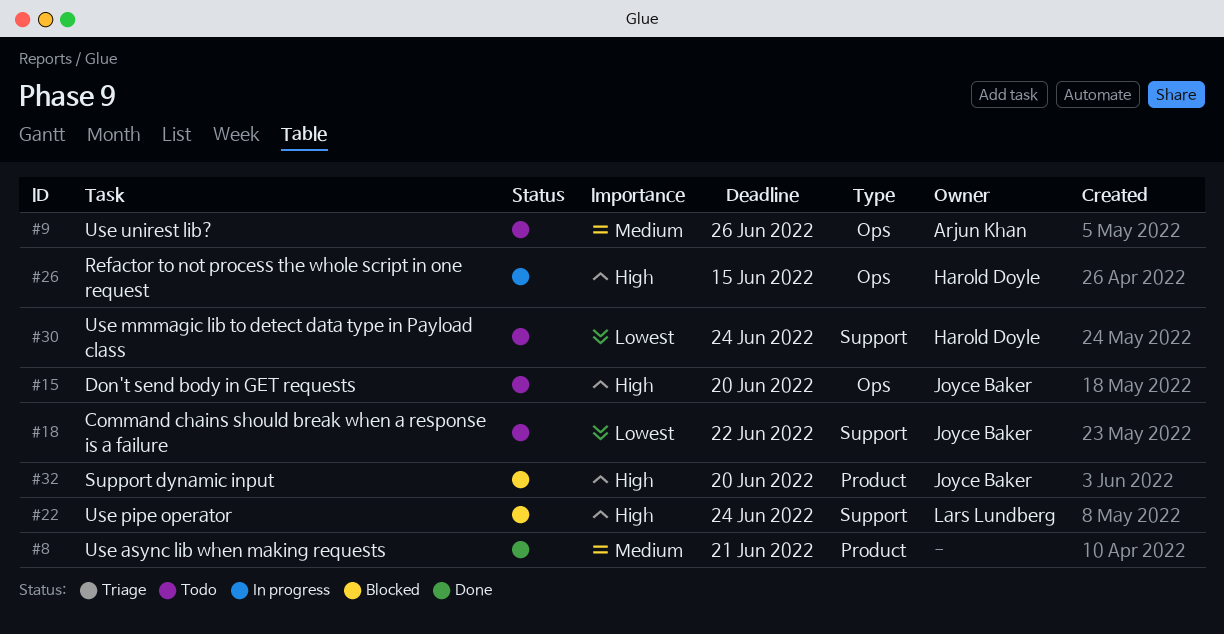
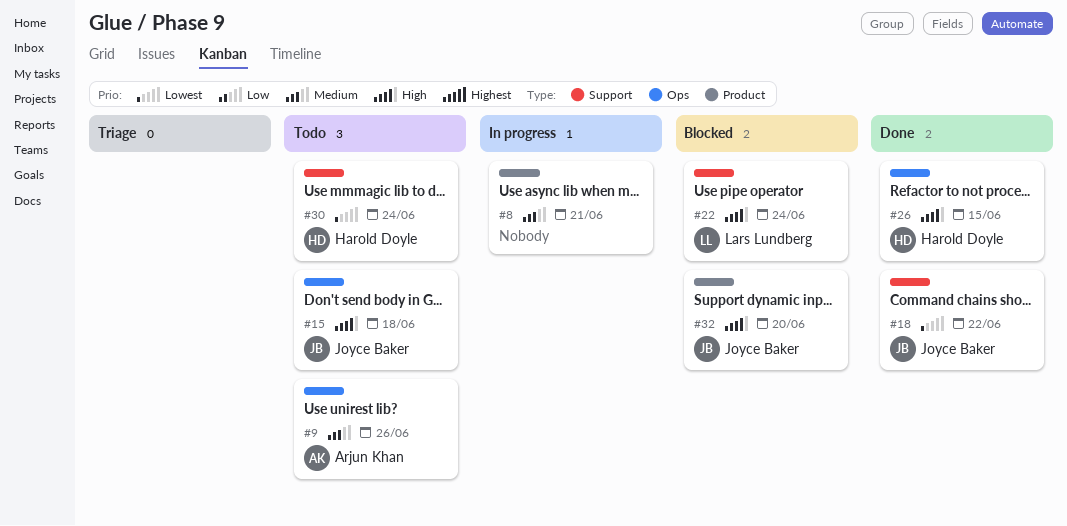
#8, status: Done -> In progress
#15, due: Jun 20 -> Jun 18
#18, status: Todo -> Done
#26, status: In progress -> Done

